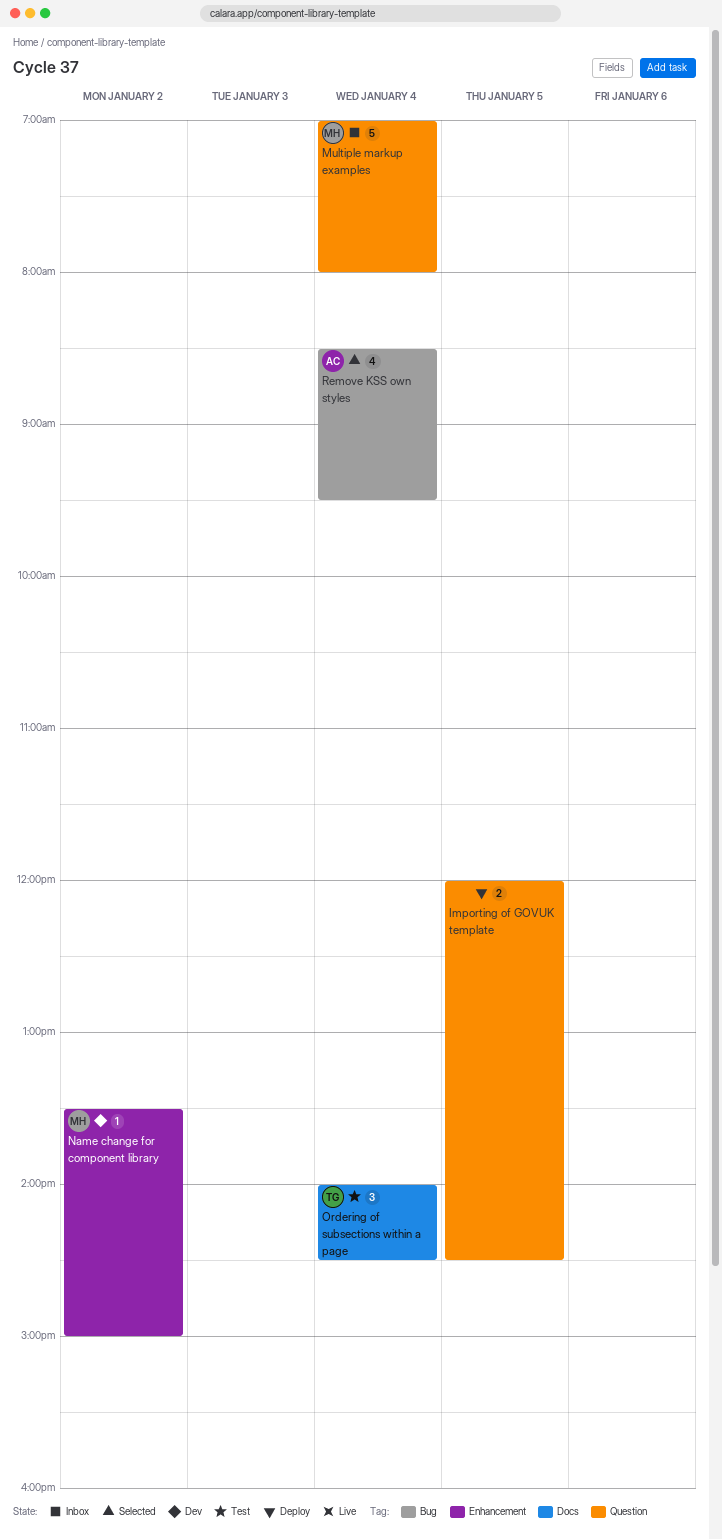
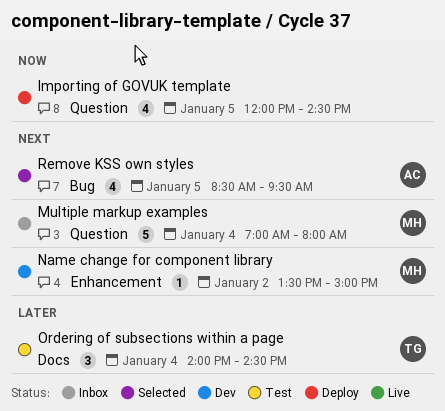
Importing of GOVUK template, estimate: 2 -> 4
Remove KSS own styles, day: Jan 4 -> Jan 5

